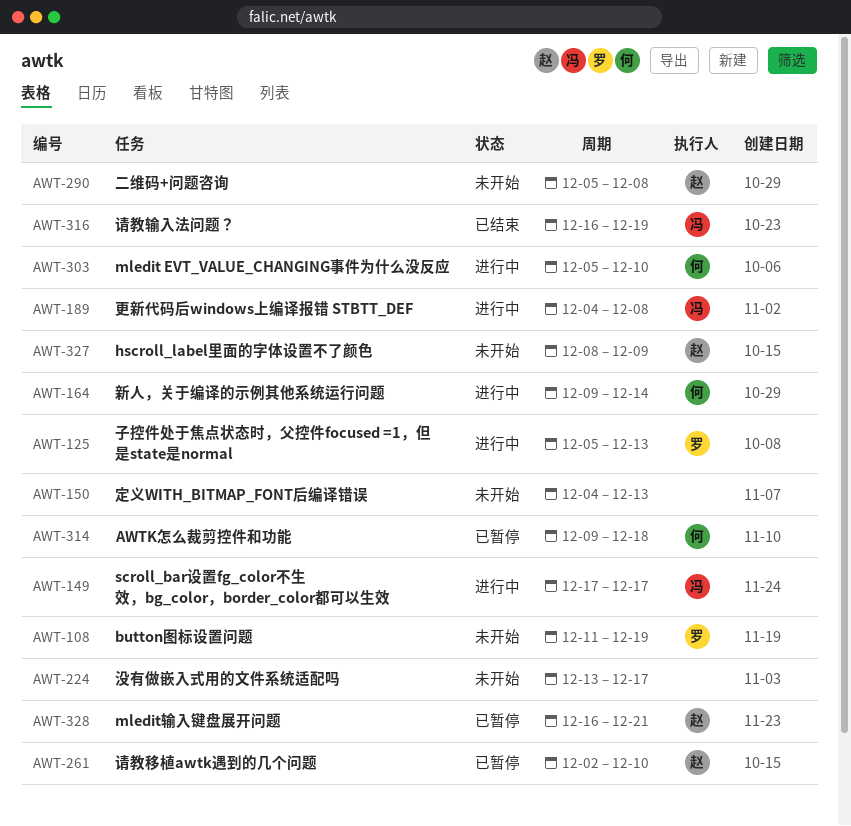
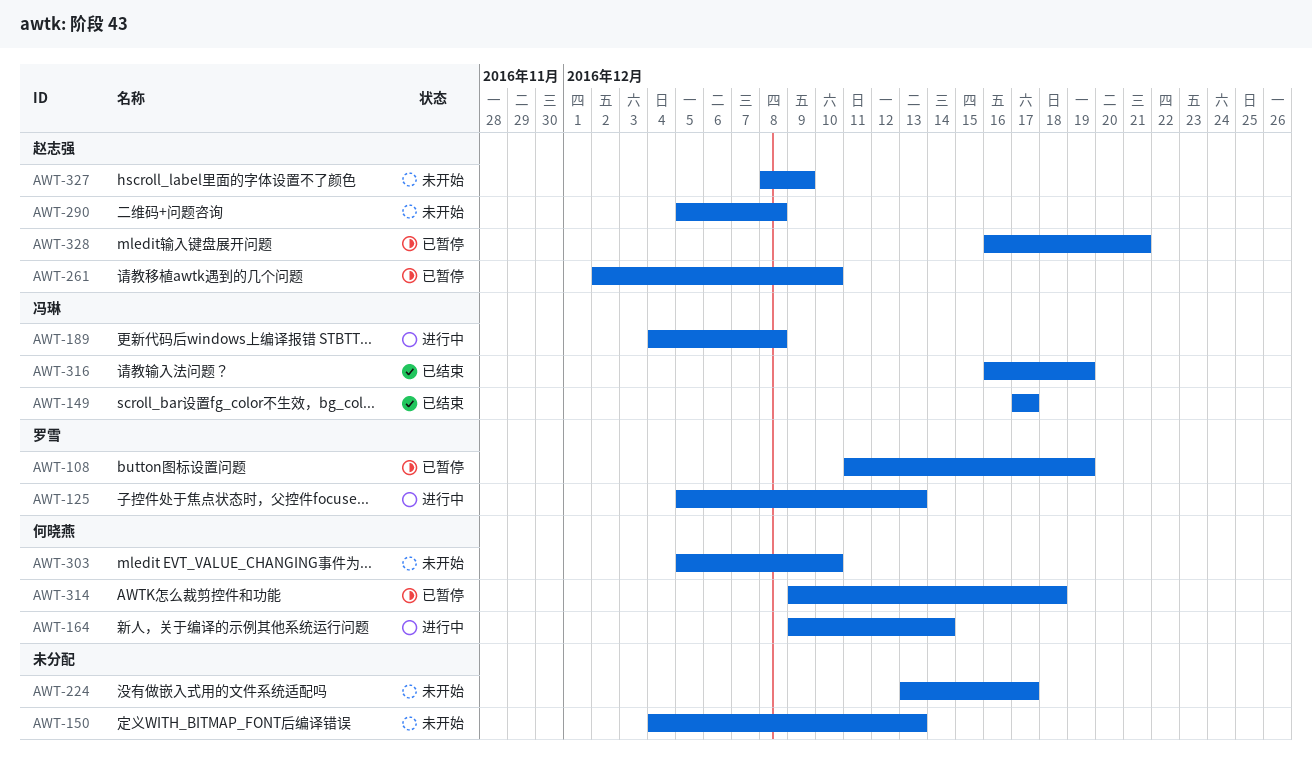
AWT-108, status: 未开始 -> 已暂停
AWT-149, status: 进行中 -> 已结束
AWT-303, status: 进行中 -> 未开始

